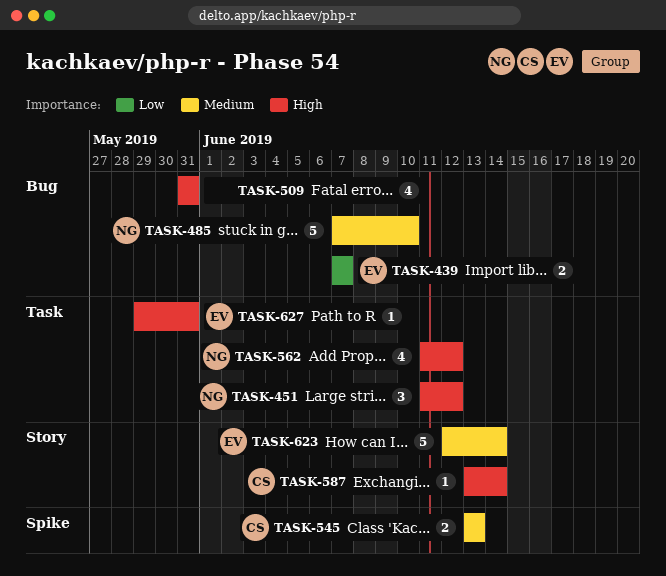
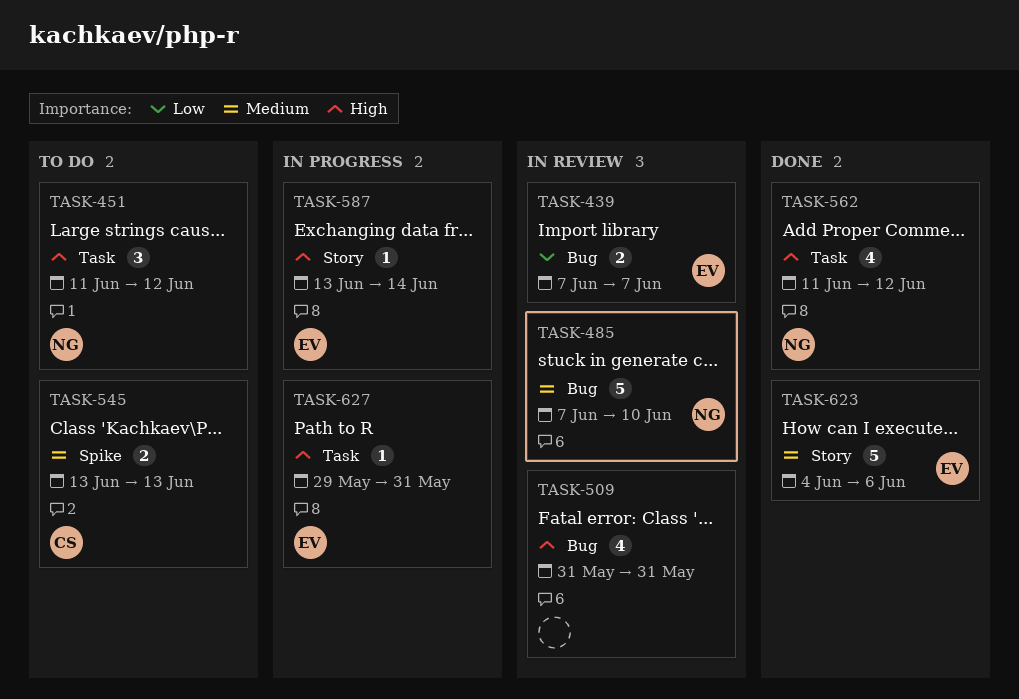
TASK-587, owner: CS -> EV
TASK-623, start: Jun 12 -> Jun 4
TASK-623, due: Jun 14 -> Jun 6

